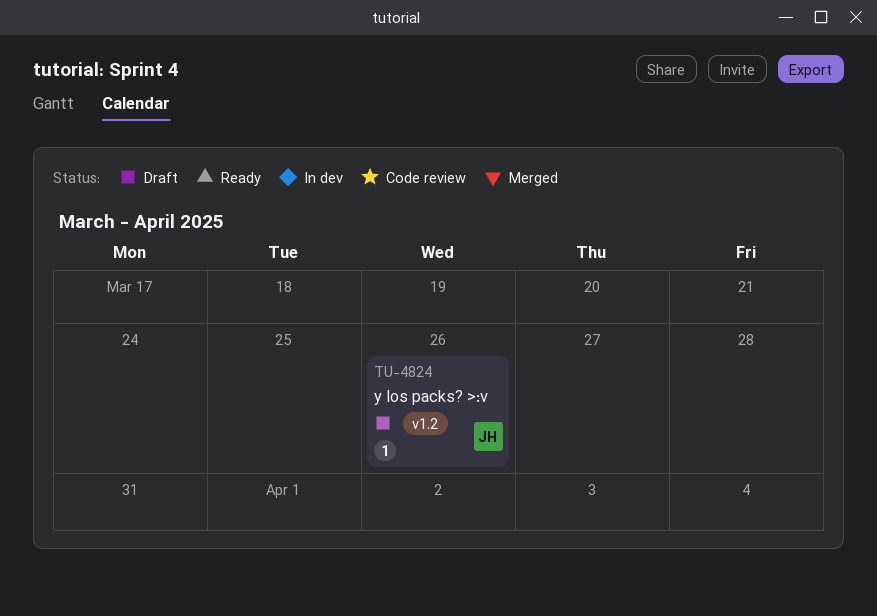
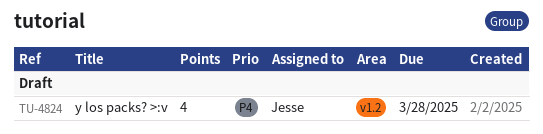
TU-4824, estimate: 1 -> 4
TU-4824, due: Mar 26 -> Mar 28

